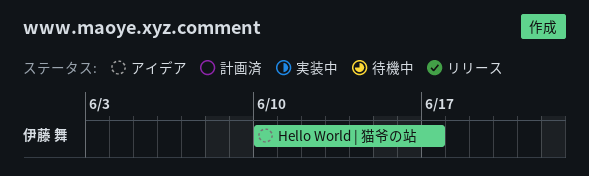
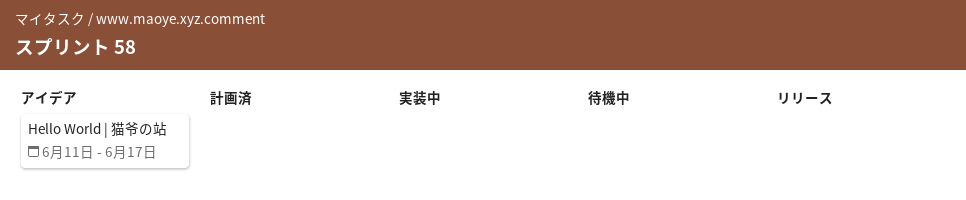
Hello World | 猫爷の站, start: Jun 10 -> Jun 11

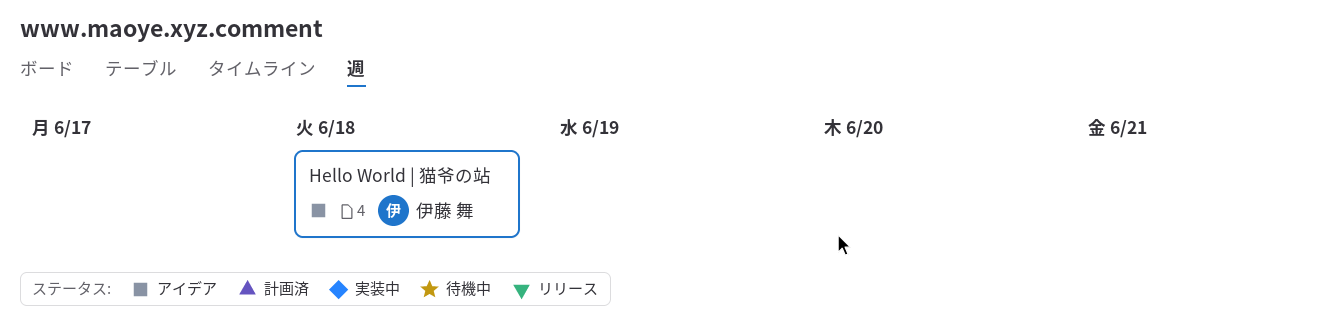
Hello World | 猫爷の站, due: Jun 17 -> Jun 18

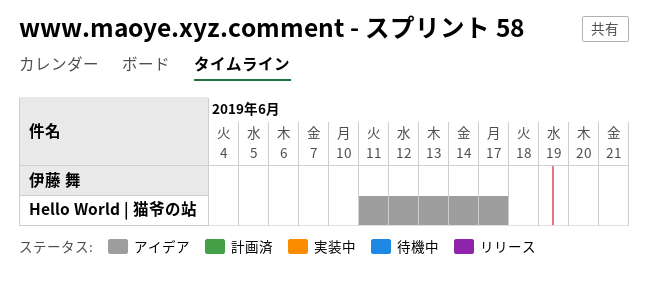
Hello World | 猫爷の站, due: Jun 18 -> Jun 17

